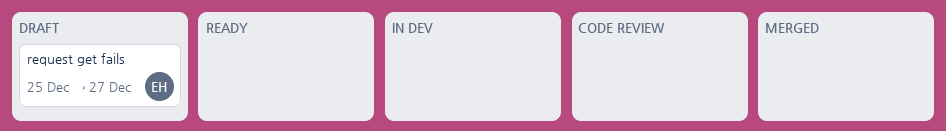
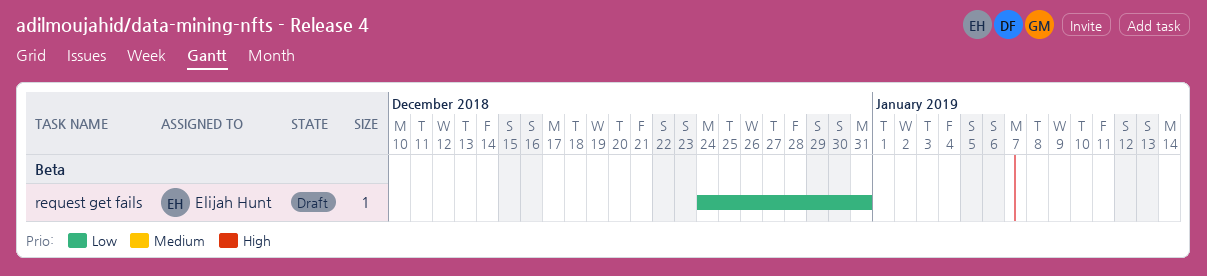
request get fails, start: Dec 25 -> Dec 24
request get fails, due: Dec 27 -> Dec 31

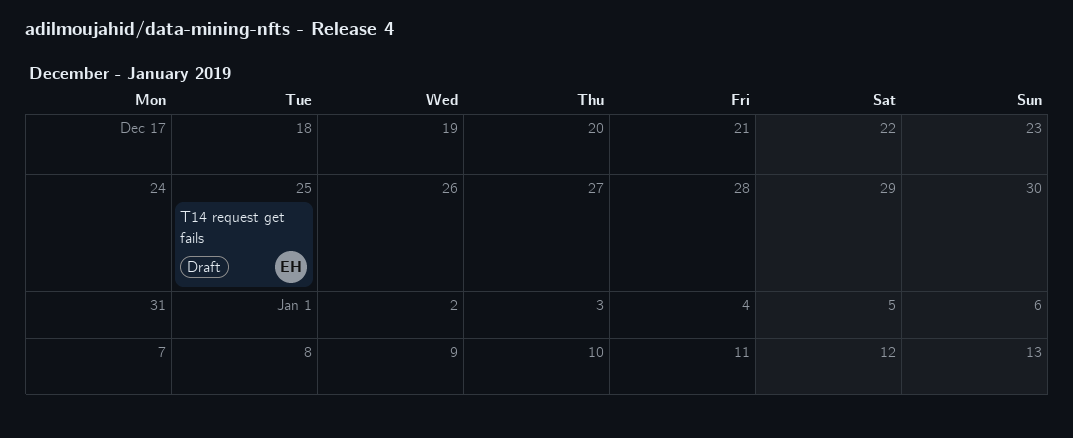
request get fails, due: Dec 31 -> Dec 25

